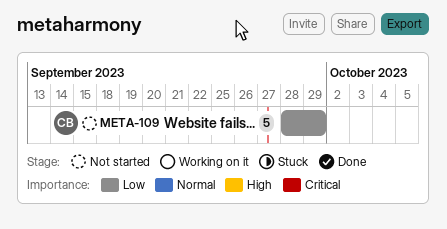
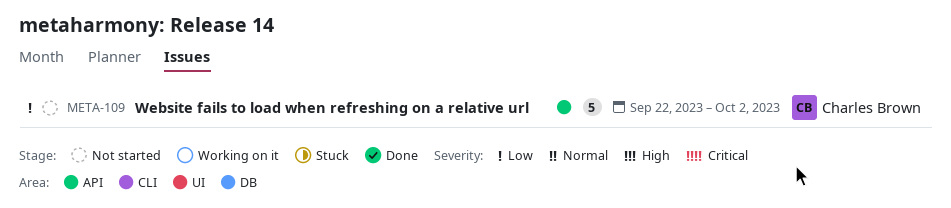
META-109, start: Sep 28 -> Sep 22
META-109, due: Sep 29 -> Oct 2

